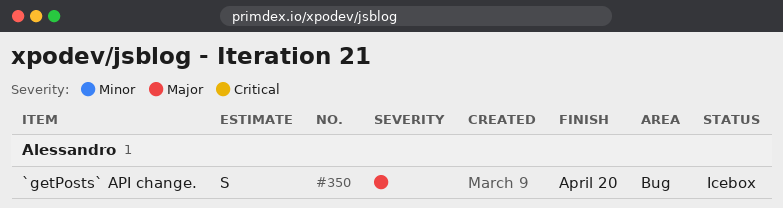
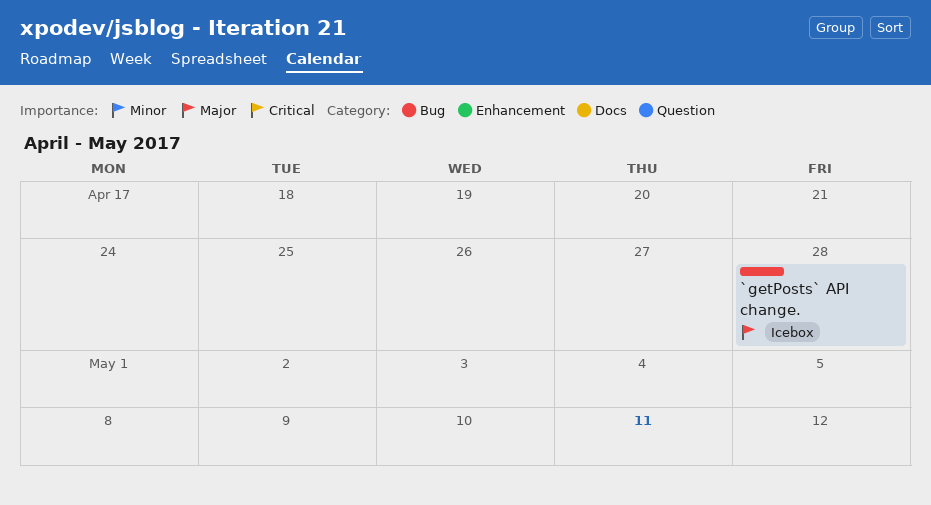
`getPosts` API change., due: Apr 20 -> Apr 28

